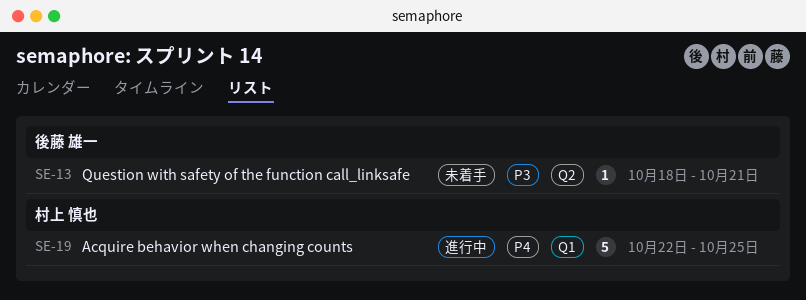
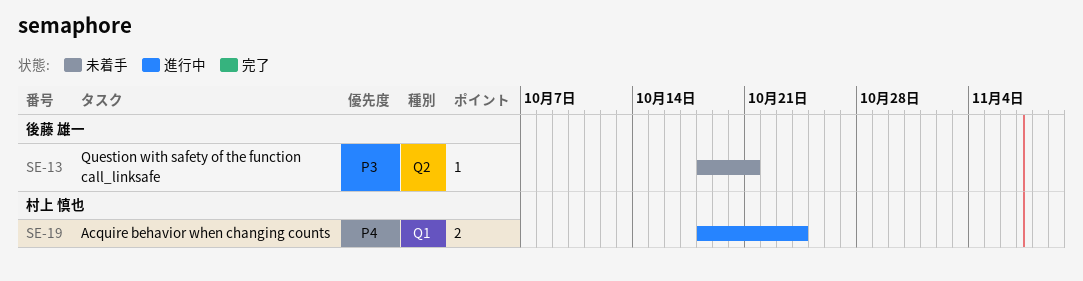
SE-19, estimate: 5 -> 2
SE-19, start: Oct 22 -> Oct 18
SE-19, due: Oct 25 -> Oct 24

